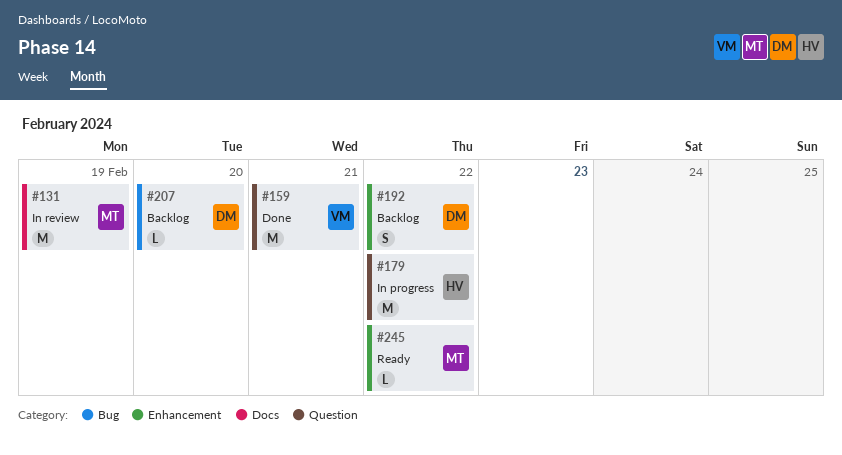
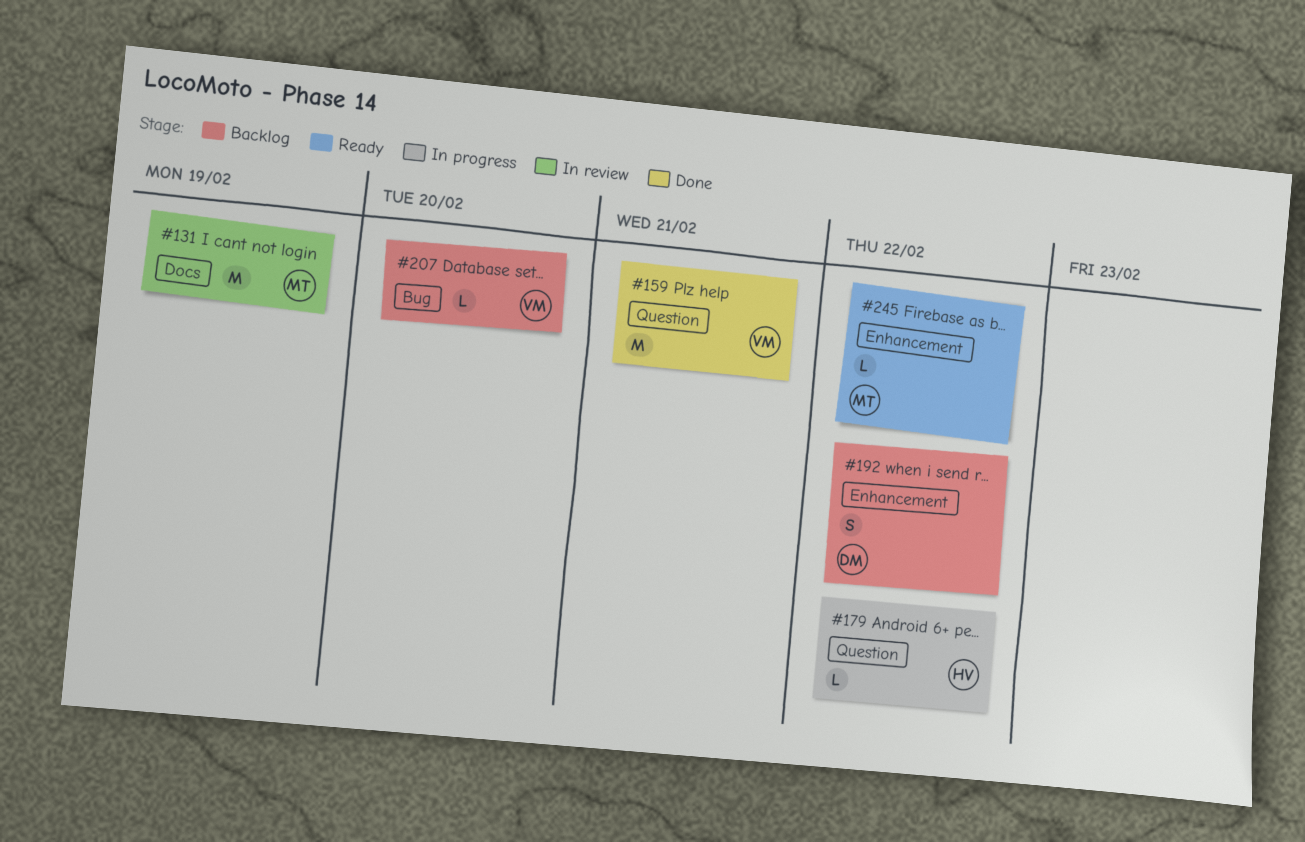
#179, estimate: M -> L
#207, owner: DM -> VM

